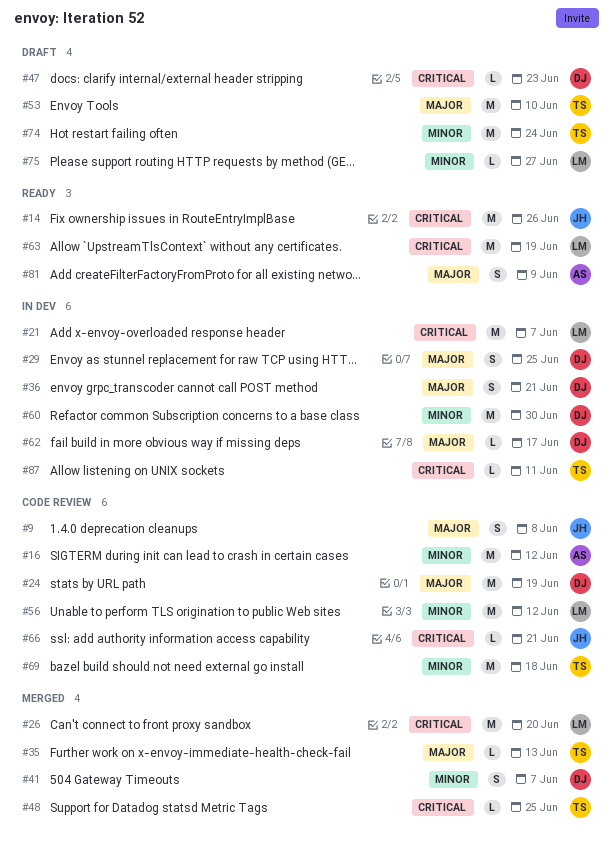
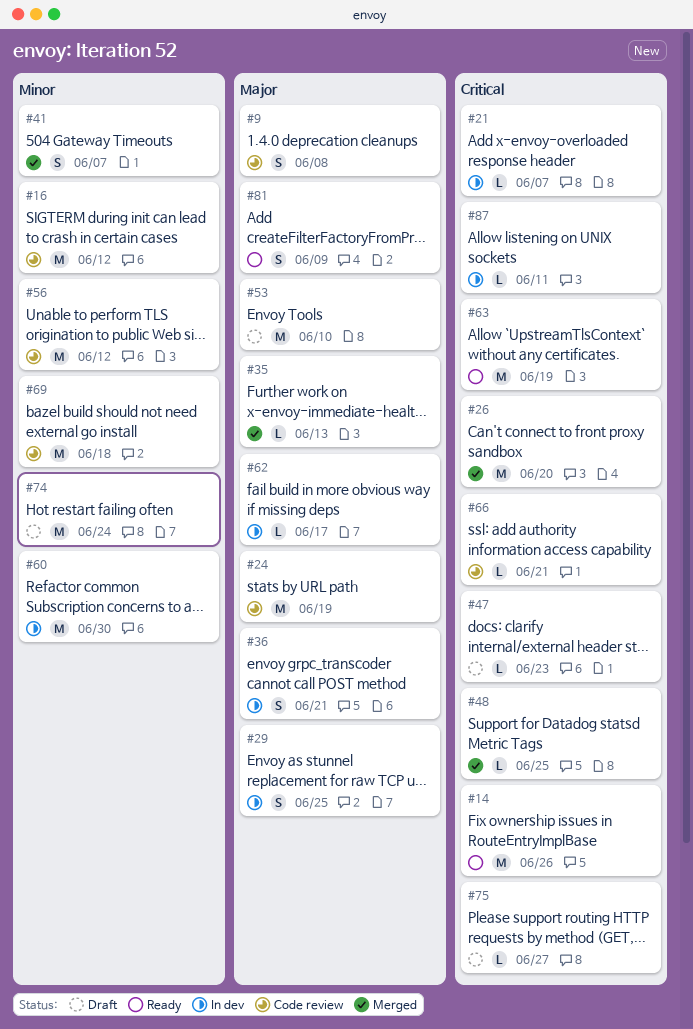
#21, estimate: M -> L
#75, priority: Minor -> Critical

